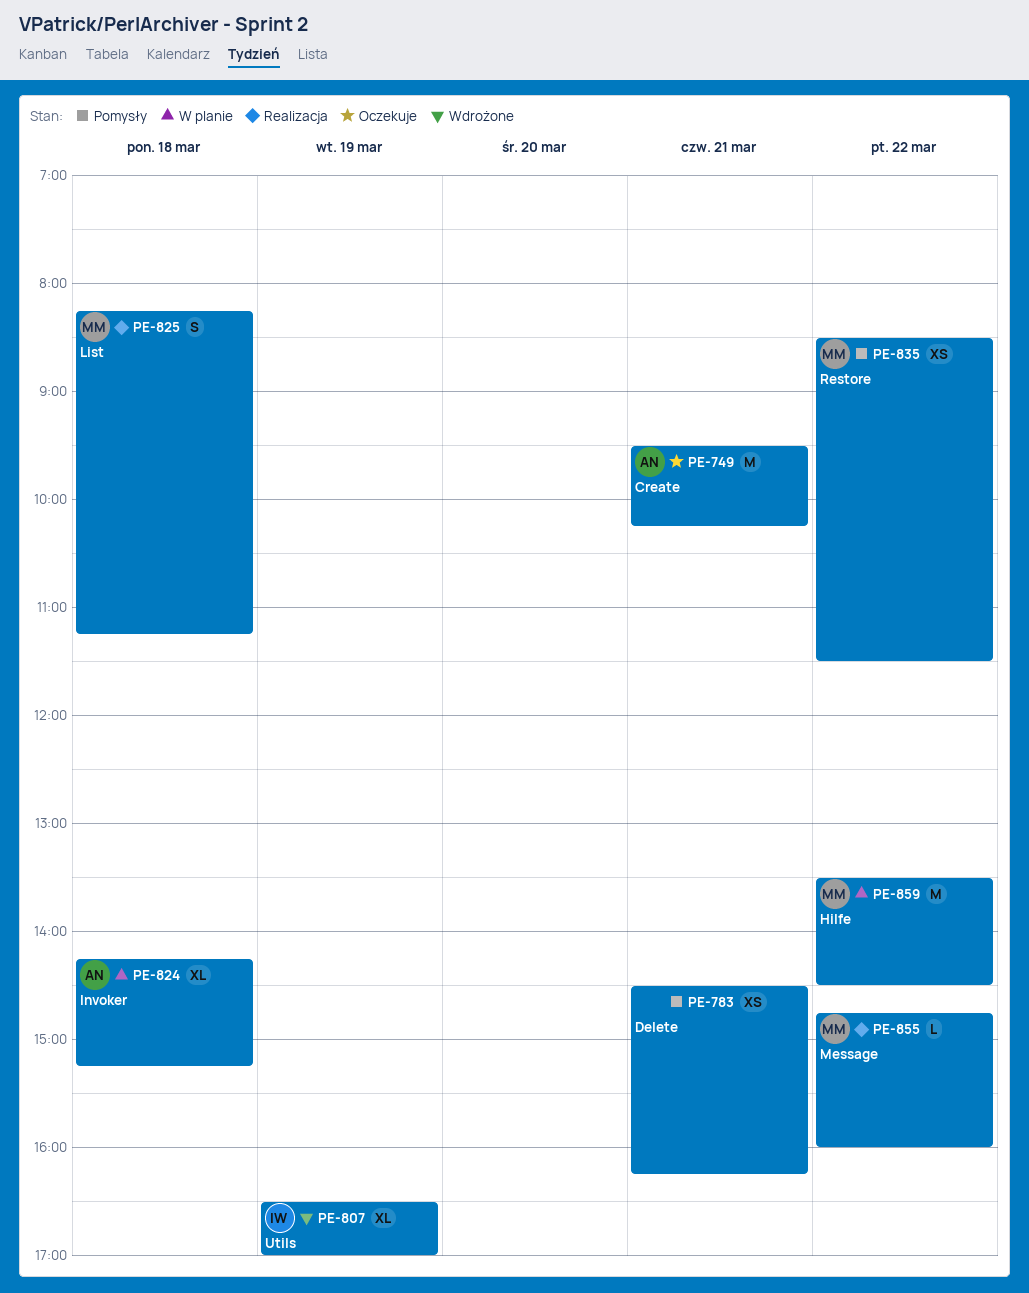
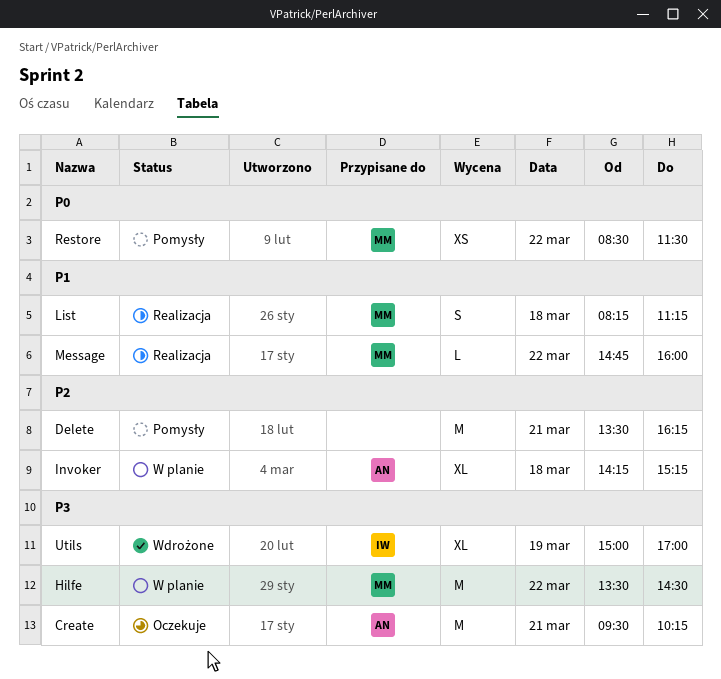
Delete, estimate: XS -> M
Delete, begins: 14:30 -> 13:30
Utils, begins: 16:30 -> 15:00

